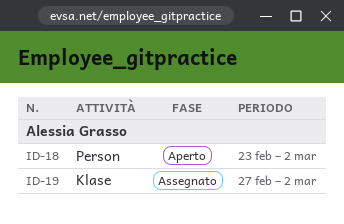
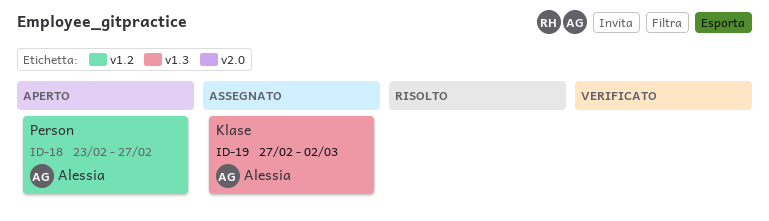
ID-18, due: Mar 2 -> Feb 27

